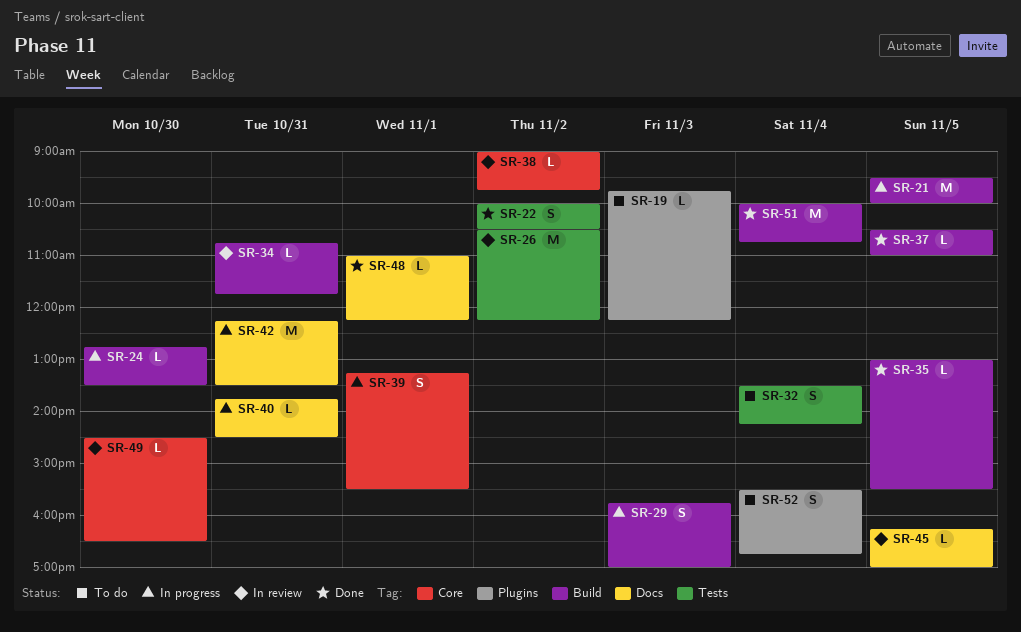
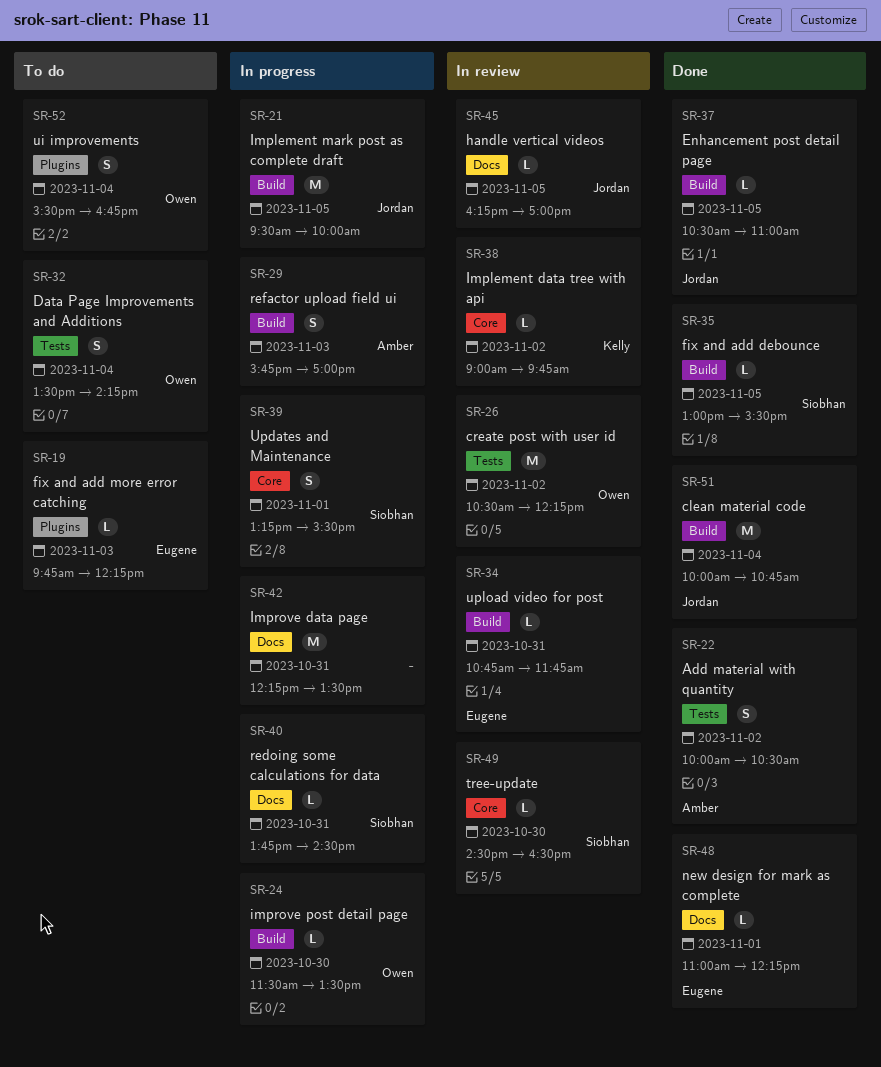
SR-24, begins: 12:45 -> 11:30

